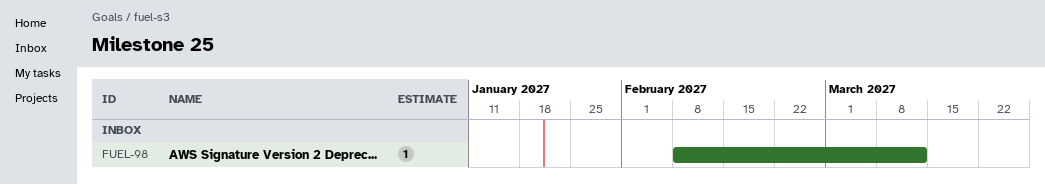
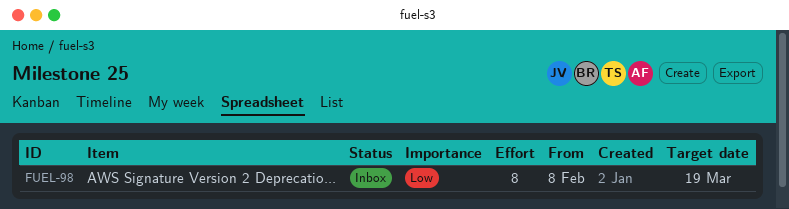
FUEL-98, estimate: 1 -> 8
FUEL-98, due: Mar 12 -> Mar 19

